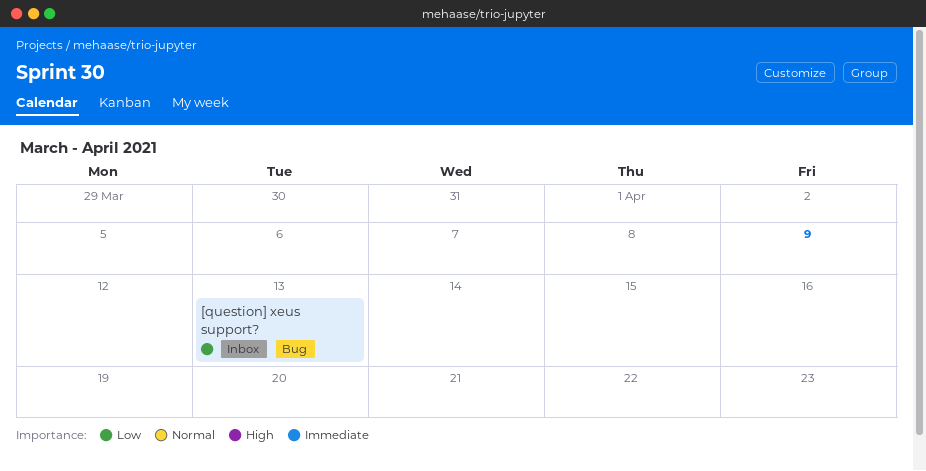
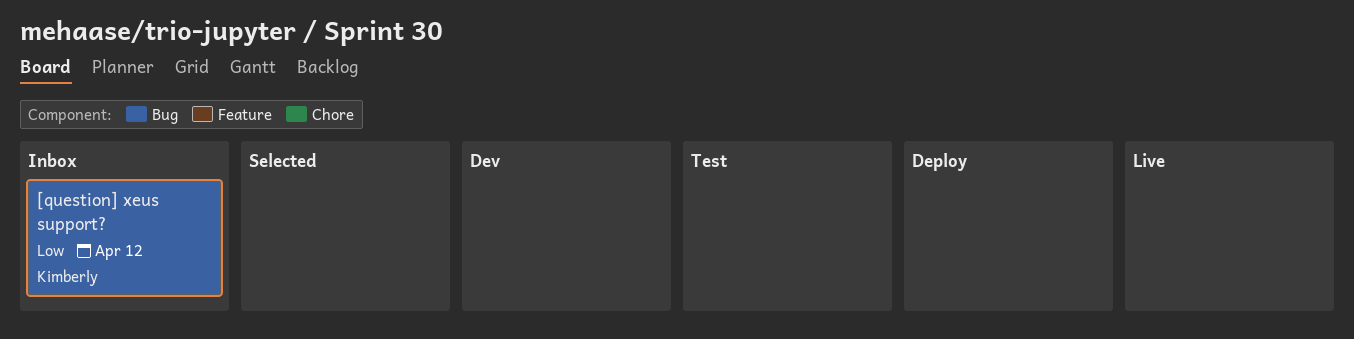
[question] xeus support?, due: Apr 13 -> Apr 12

